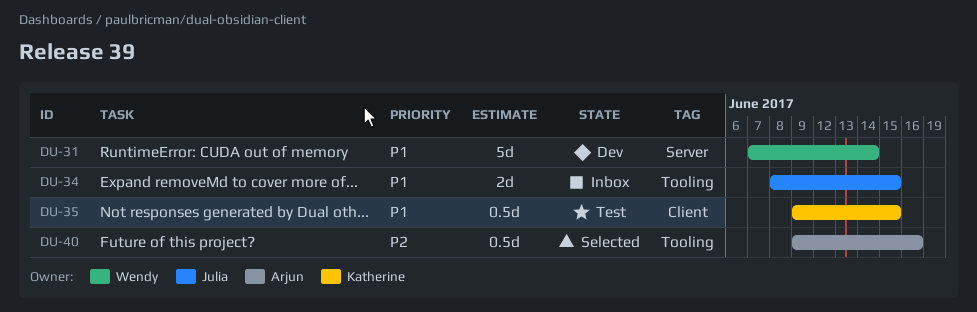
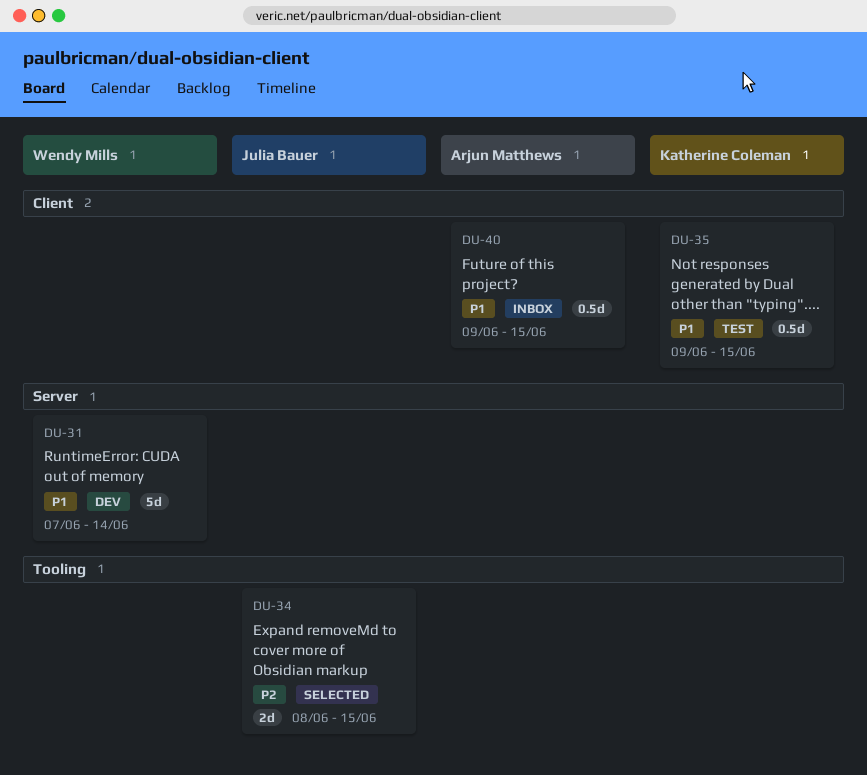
DU-34, status: Inbox -> Selected
DU-34, priority: P1 -> P2
DU-40, status: Selected -> Inbox
DU-40, priority: P2 -> P1
DU-40, label: Tooling -> Client
DU-40, due: Jun 16 -> Jun 15

